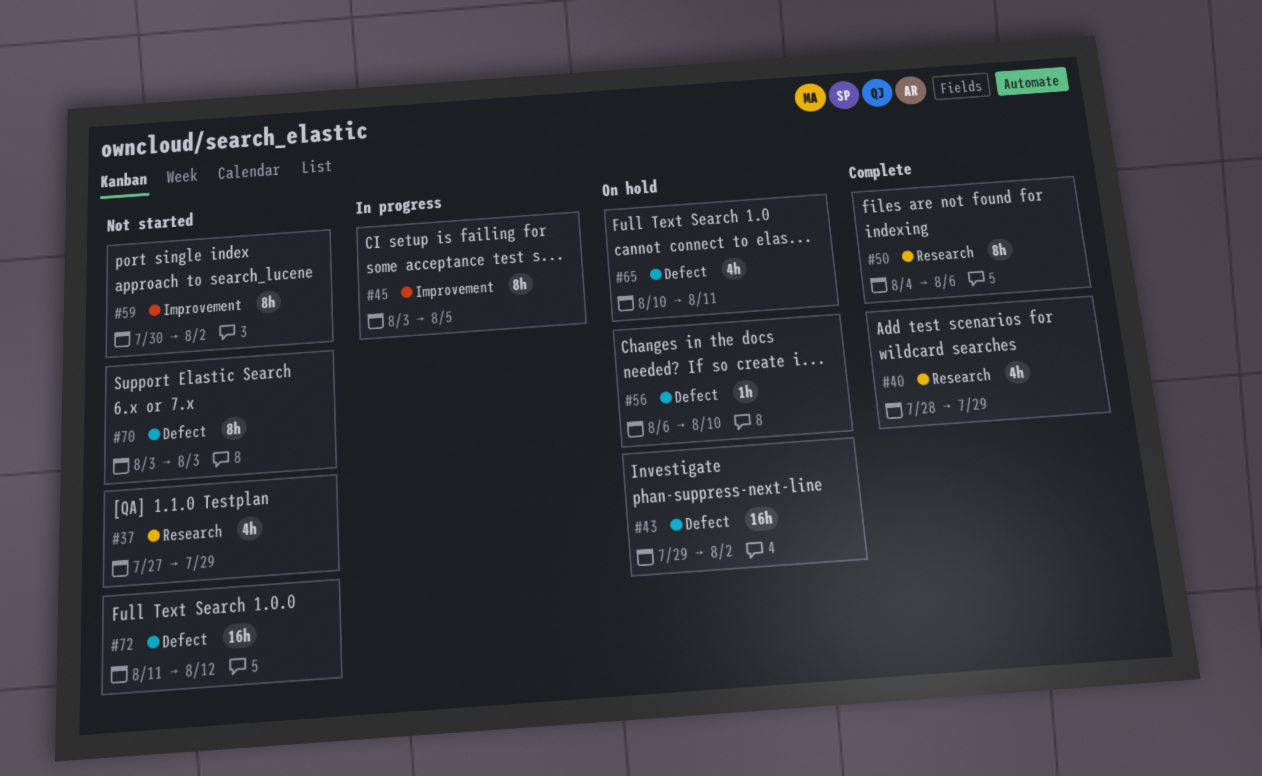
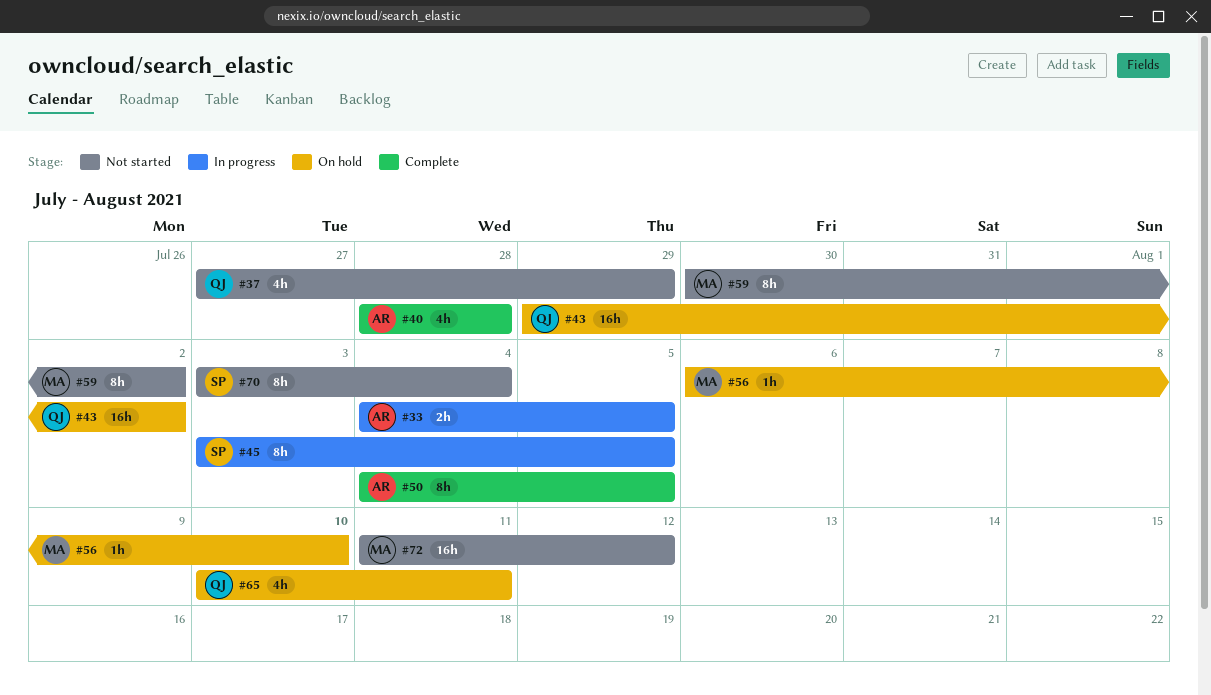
#33: none -> present
#40, due: Jul 29 -> Jul 28
#50, due: Aug 6 -> Aug 5
#70, due: Aug 3 -> Aug 4

